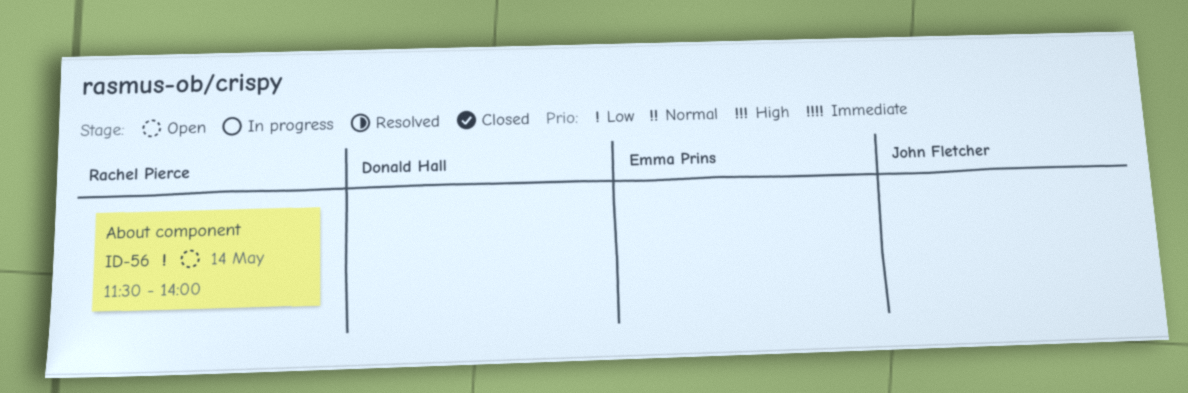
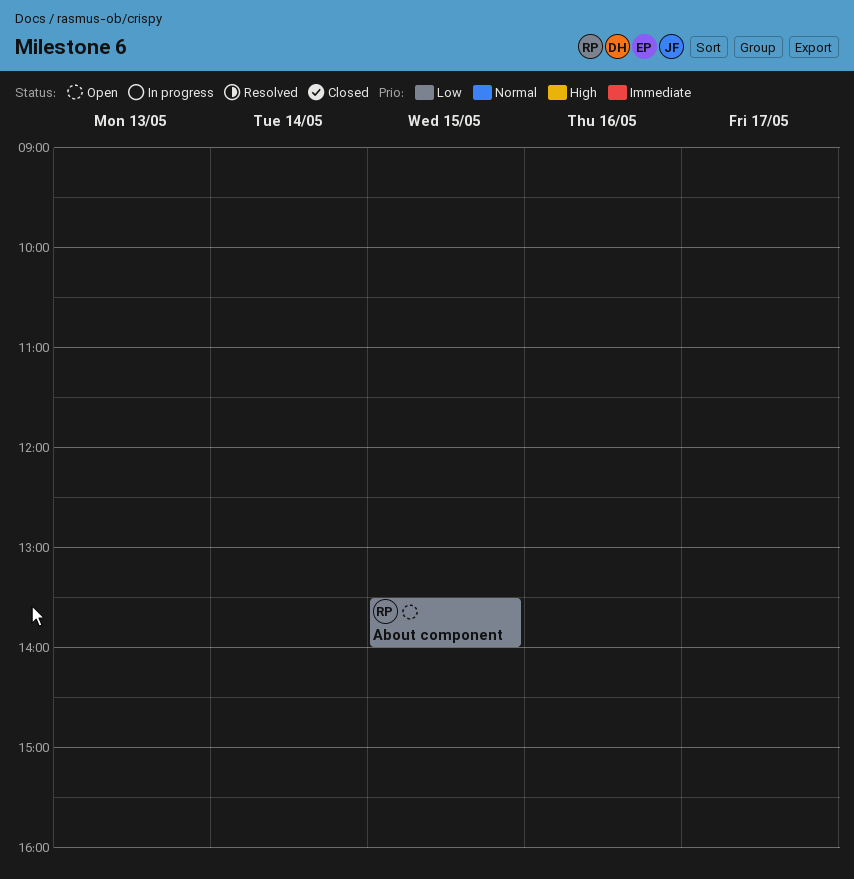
About component, day: May 14 -> May 15
About component, begins: 11:30 -> 13:30

